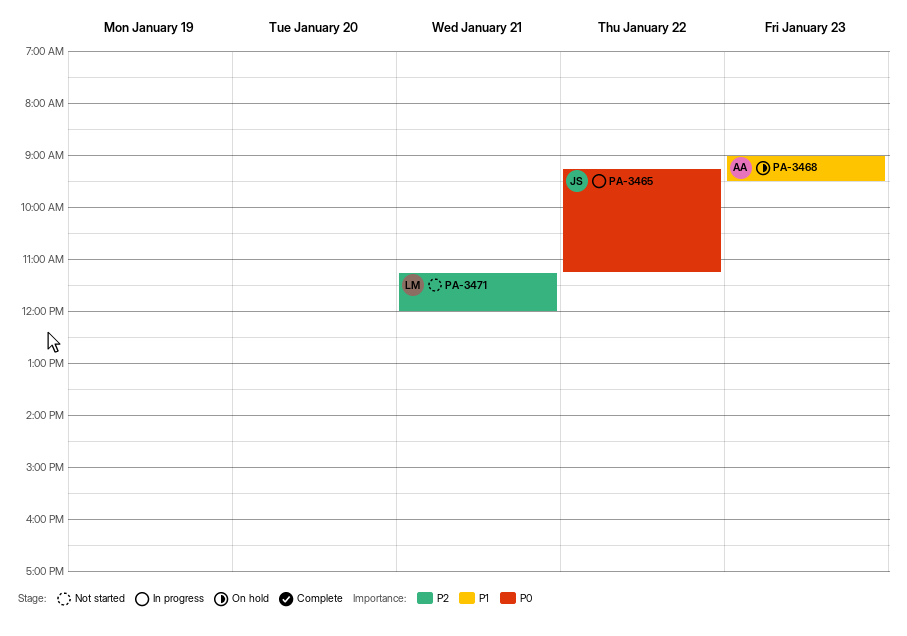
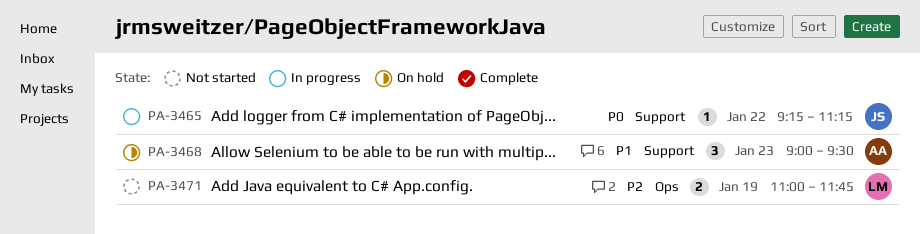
PA-3471, day: Jan 21 -> Jan 19
PA-3471, begins: 11:15 -> 11:00
PA-3471, ends: 12:00 -> 11:45

